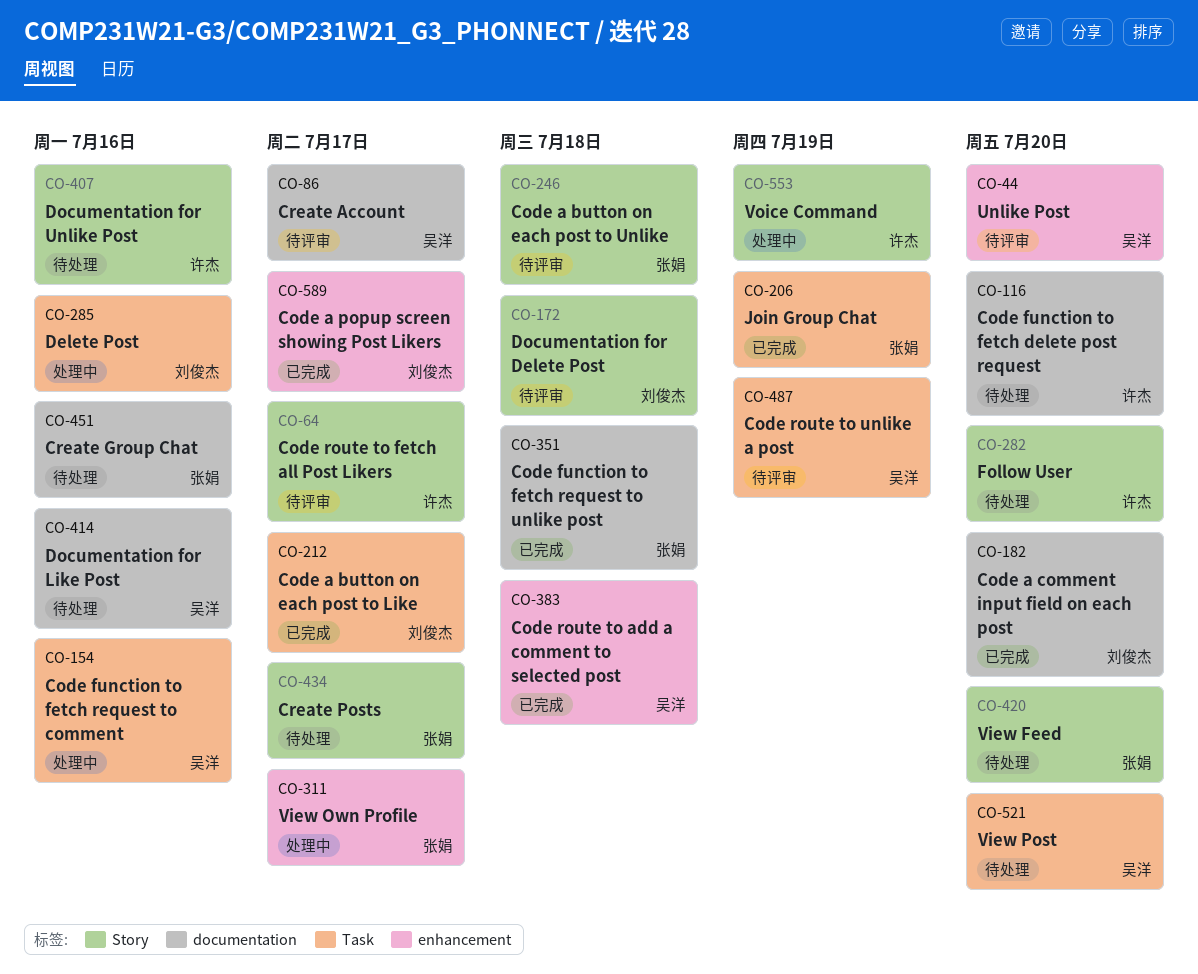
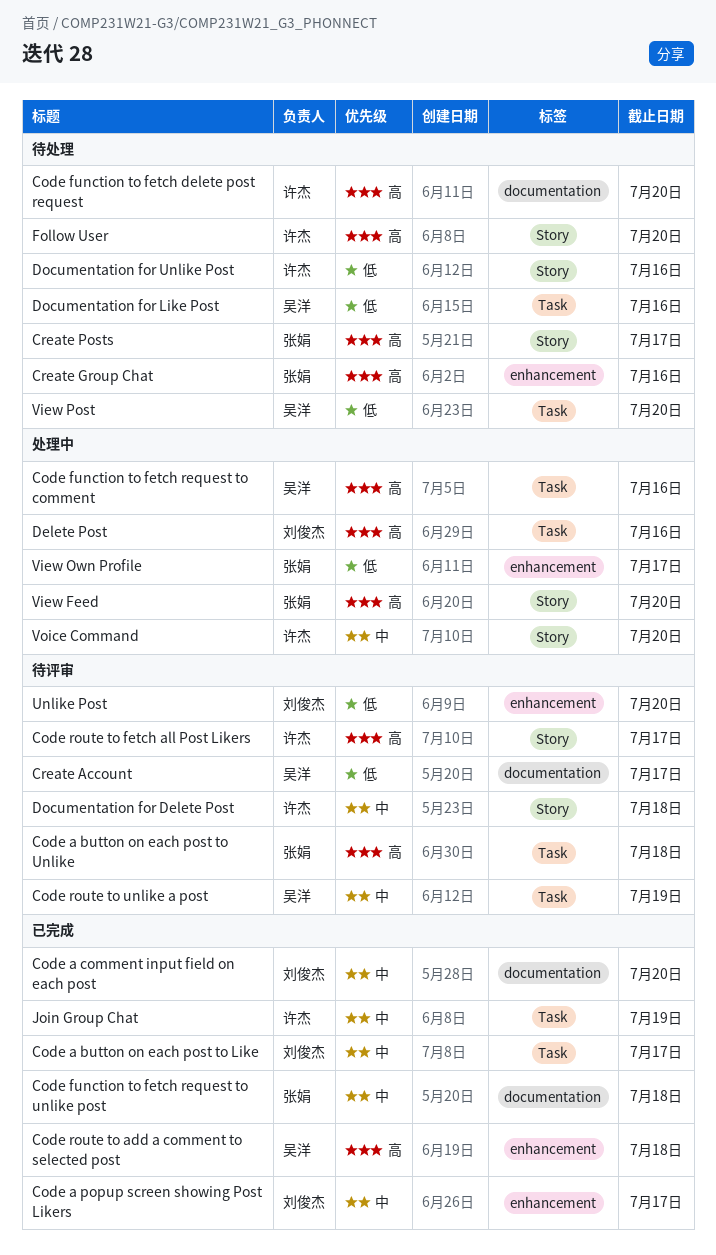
Code a button on each post to Unlike, label: Story -> Task
Create Group Chat, label: documentation -> enhancement
Documentation for Delete Post, owner: 刘俊杰 -> 许杰
Documentation for Like Post, label: documentation -> Task
Join Group Chat, owner: 张娟 -> 许杰
Unlike Post, owner: 吴洋 -> 刘俊杰
View Feed, status: 待处理 -> 处理中
Voice Command, due: Jul 19 -> Jul 20

